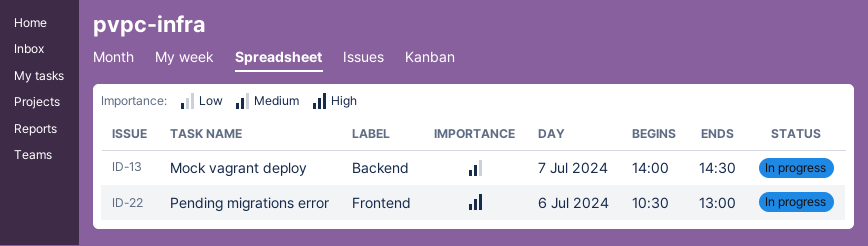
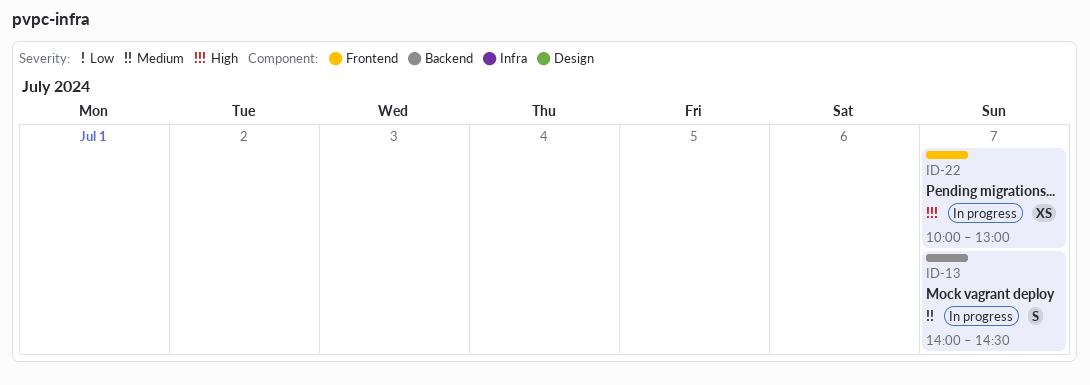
ID-22, day: Jul 6 -> Jul 7
ID-22, begins: 10:30 -> 10:00

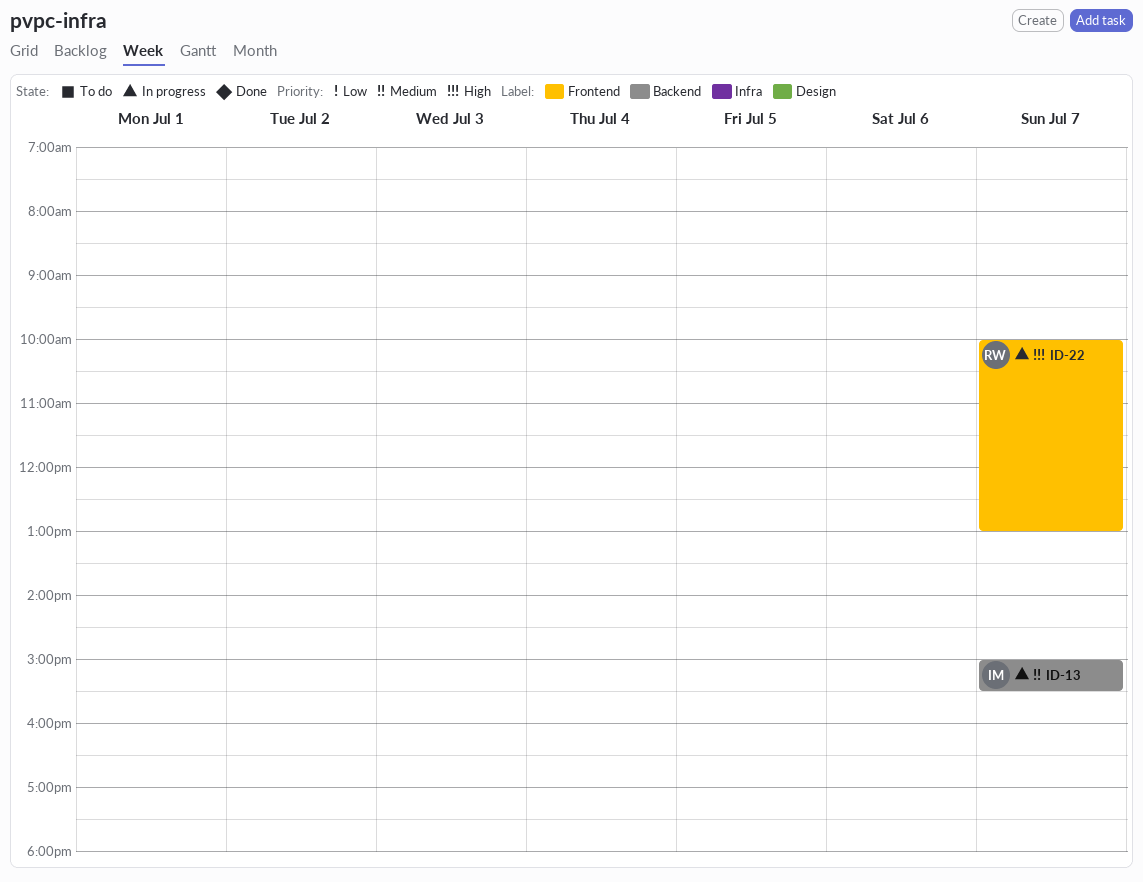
ID-13, begins: 14:00 -> 15:00
ID-13, ends: 14:30 -> 15:30

